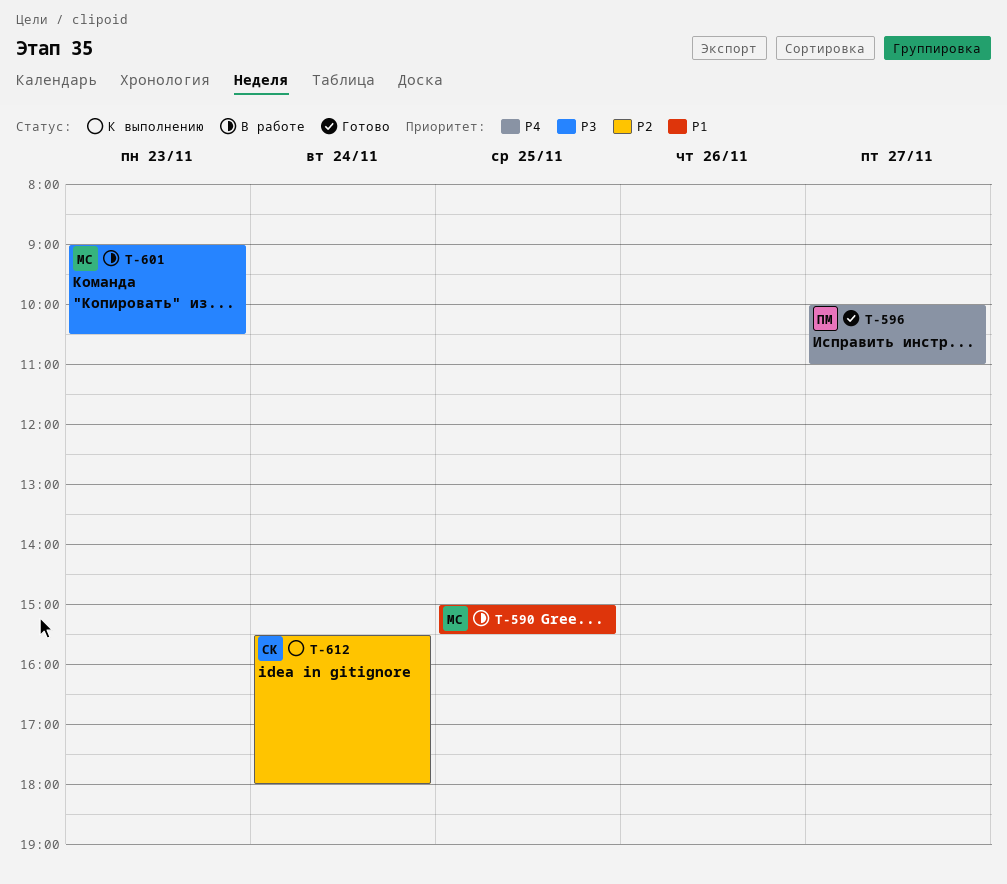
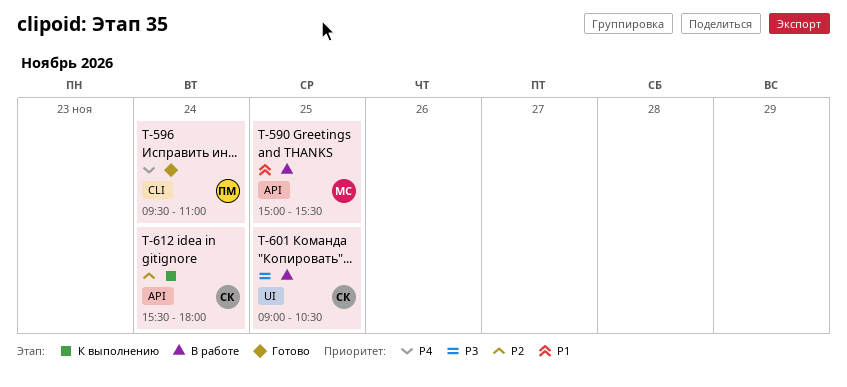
T-596, day: Nov 27 -> Nov 24
T-596, begins: 10:00 -> 09:30
T-601, owner: МС -> СК
T-601, day: Nov 23 -> Nov 25

